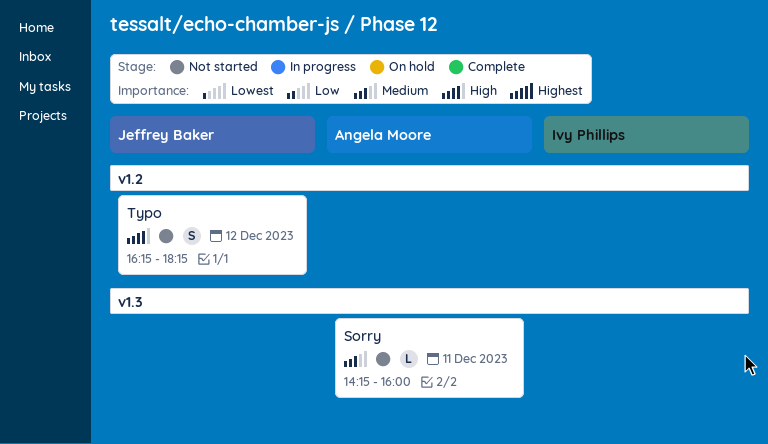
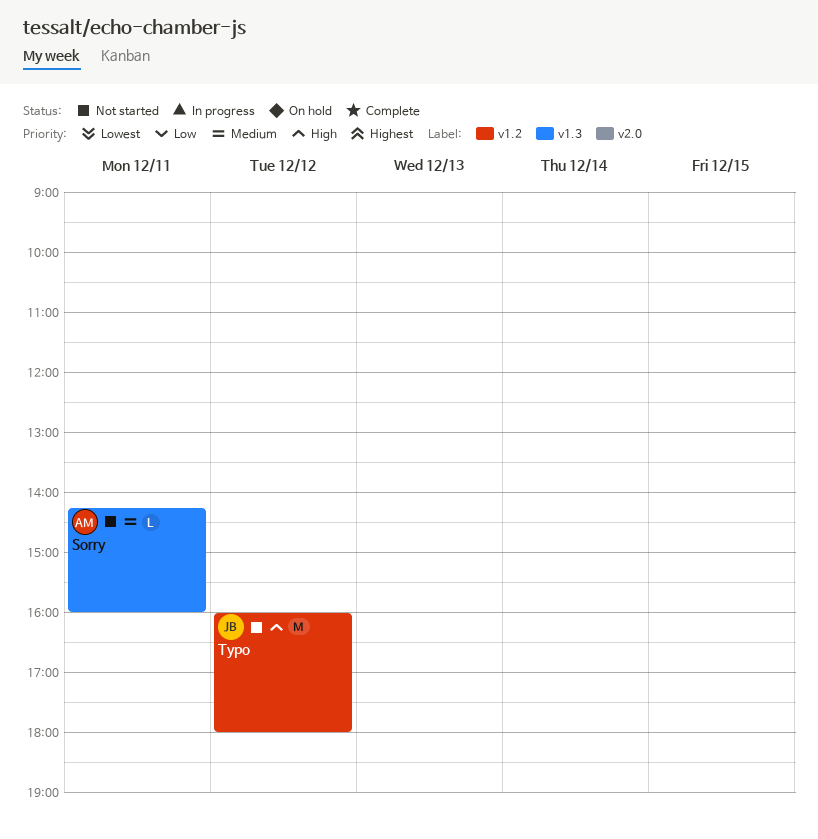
Typo, estimate: S -> M
Typo, begins: 16:15 -> 16:00
Typo, ends: 18:15 -> 18:00

